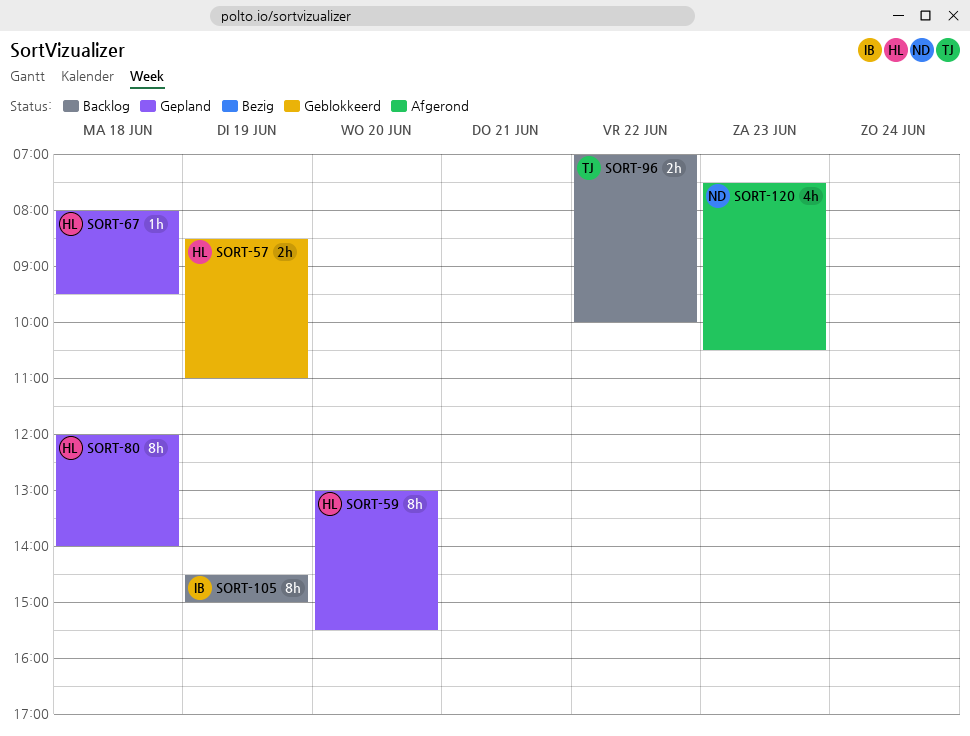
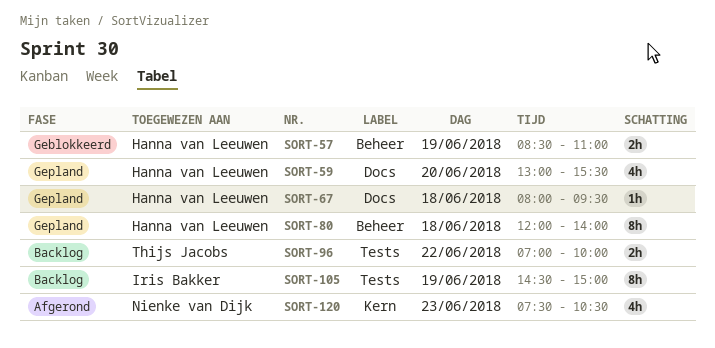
SORT-59, estimate: 8h -> 4h

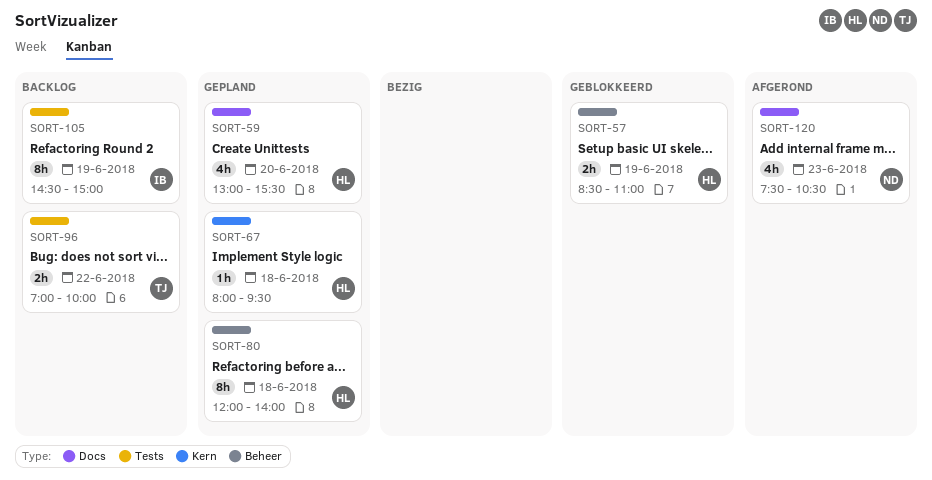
SORT-67, label: Docs -> Kern
SORT-120, label: Kern -> Docs

